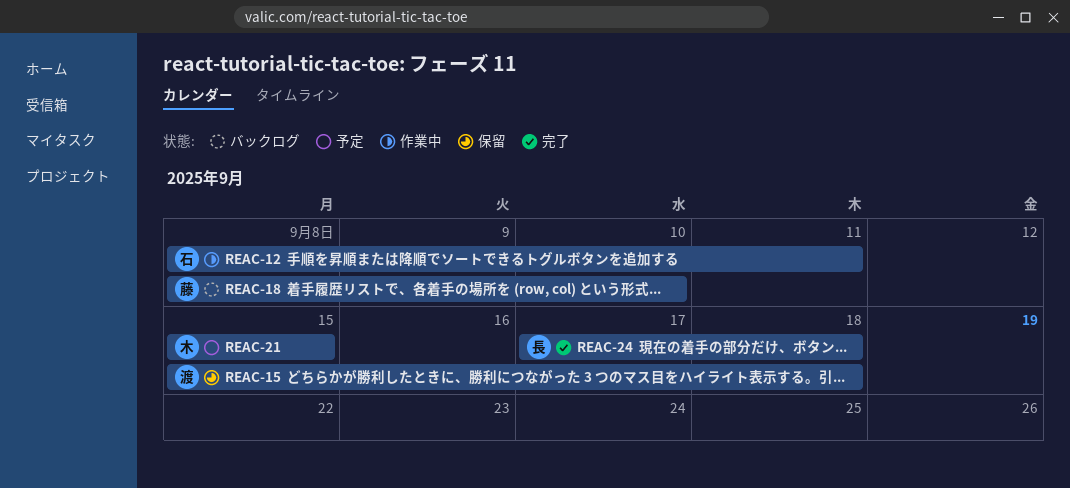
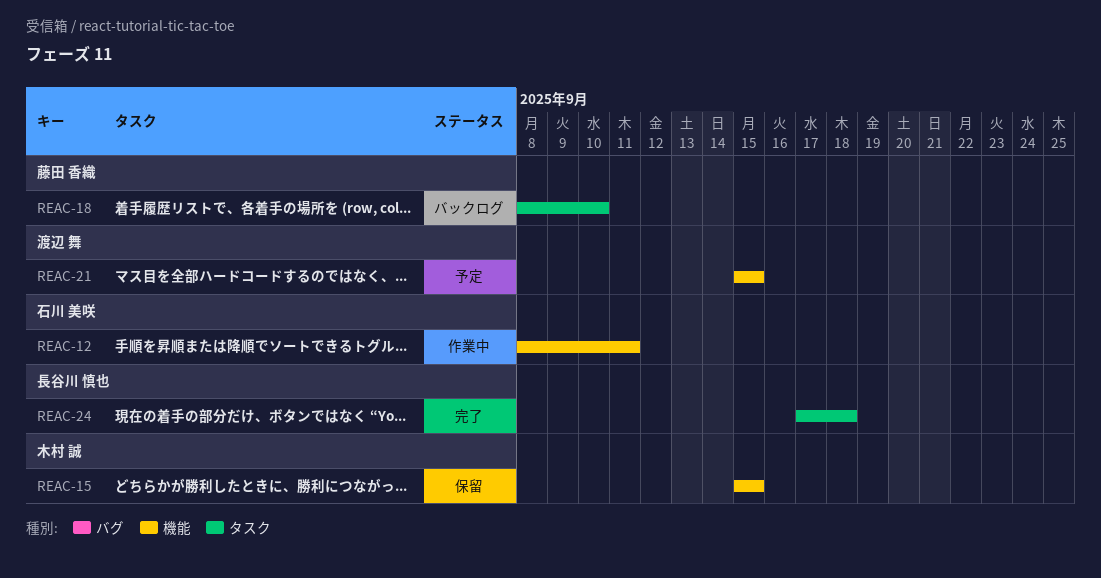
REAC-15, owner: 渡辺 舞 -> 木村 誠
REAC-15, due: Sep 18 -> Sep 15
REAC-21, owner: 木村 誠 -> 渡辺 舞

